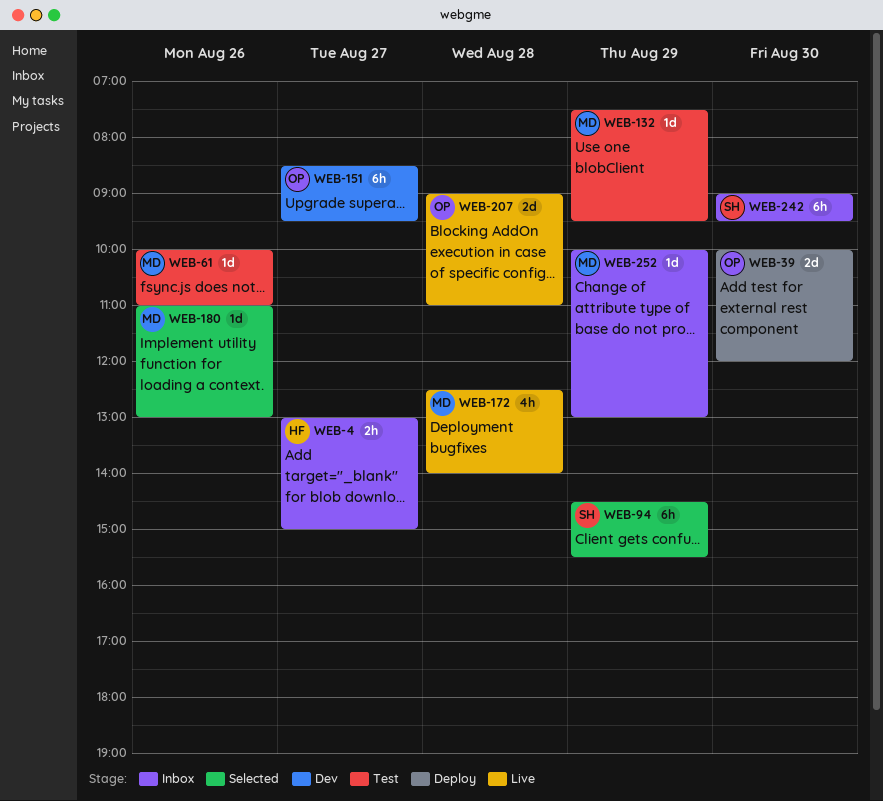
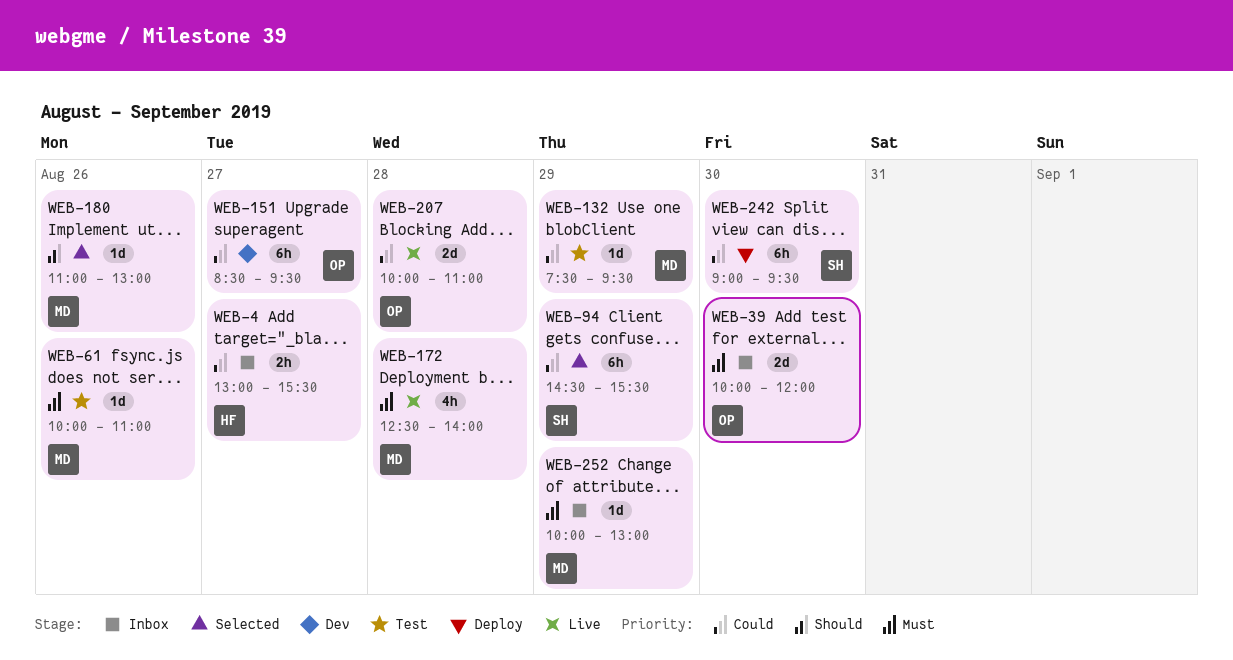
WEB-4, ends: 15:00 -> 15:30
WEB-39, status: Deploy -> Inbox
WEB-207, begins: 09:00 -> 10:00
WEB-242, status: Inbox -> Deploy

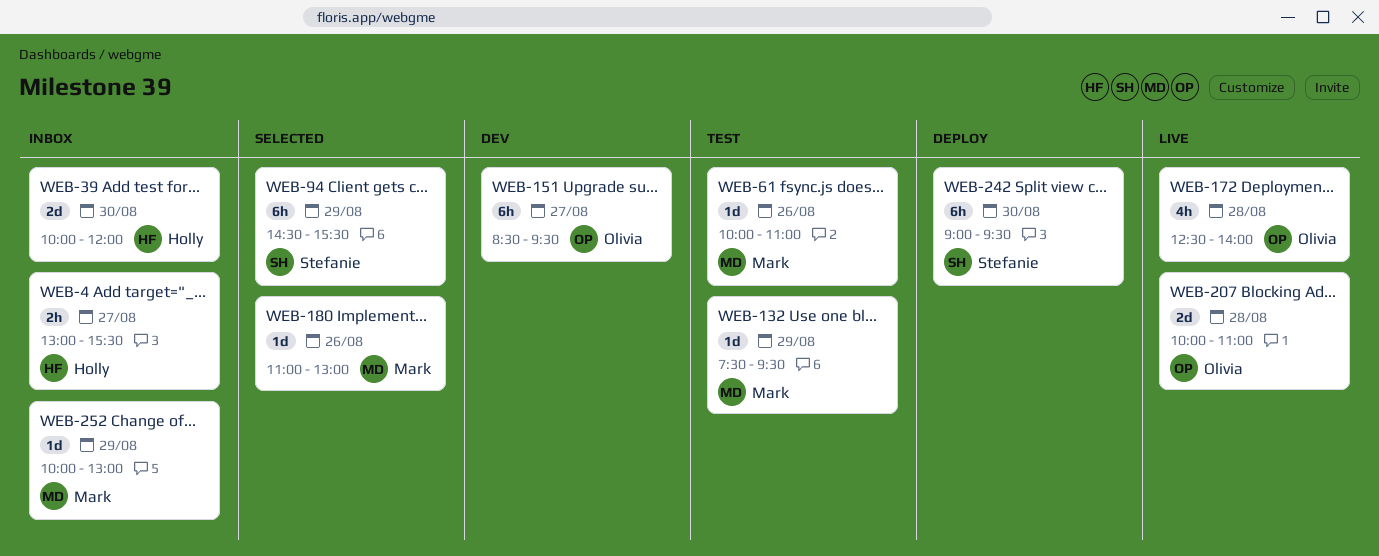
WEB-39, owner: Olivia -> Holly
WEB-172, owner: Mark -> Olivia

